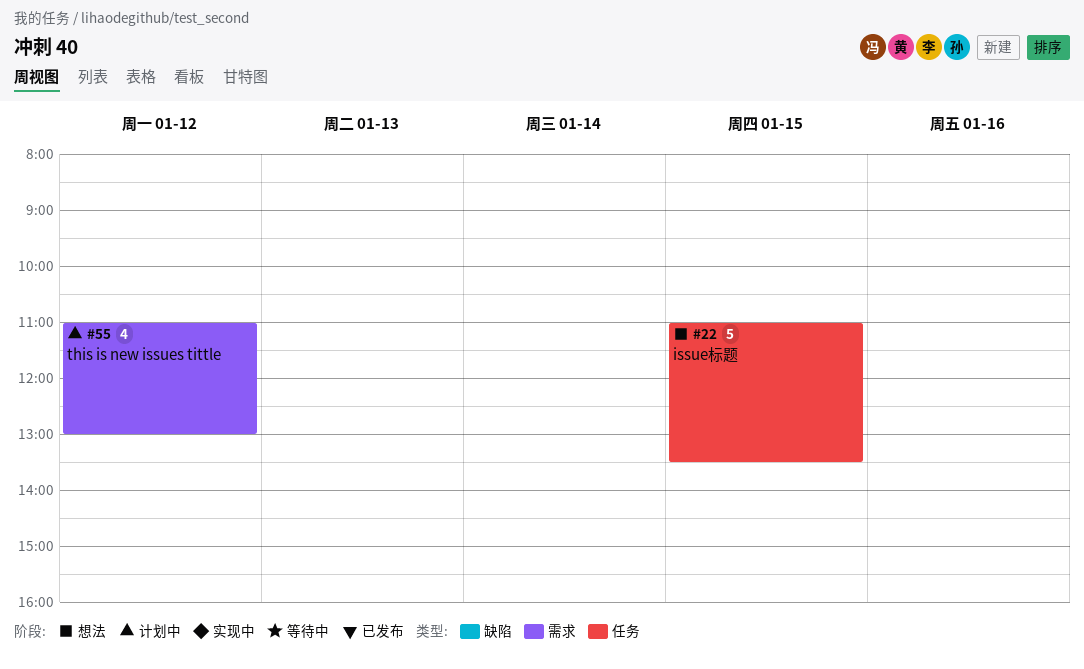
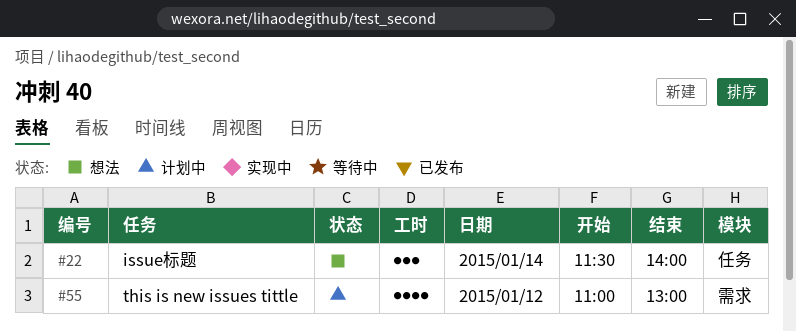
#22, estimate: 5 -> 3
#22, day: Jan 15 -> Jan 14
#22, begins: 11:00 -> 11:30
#22, ends: 13:30 -> 14:00

